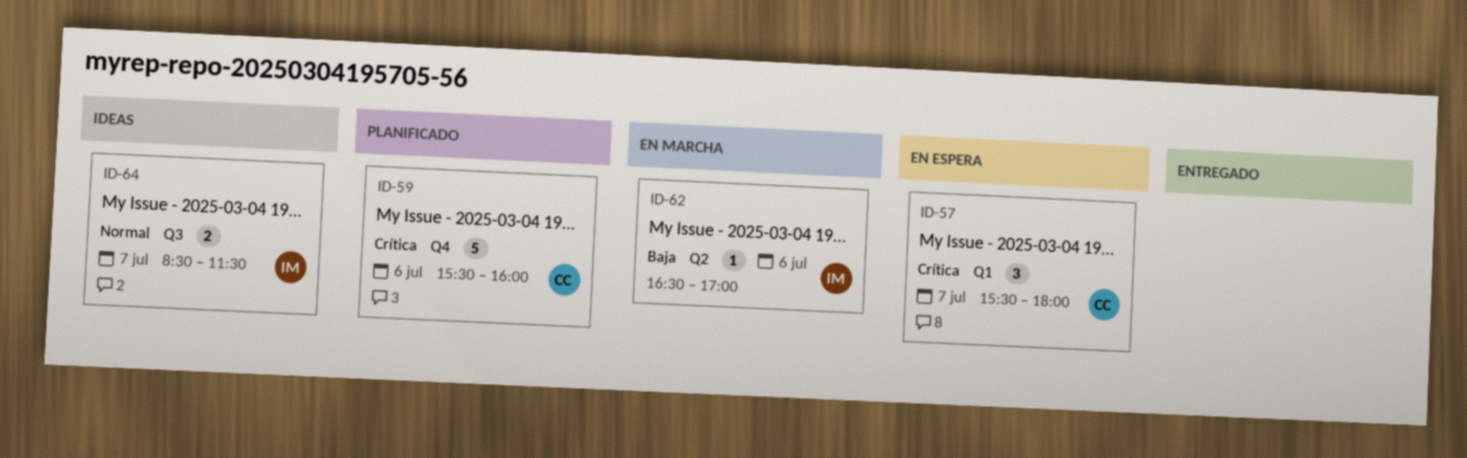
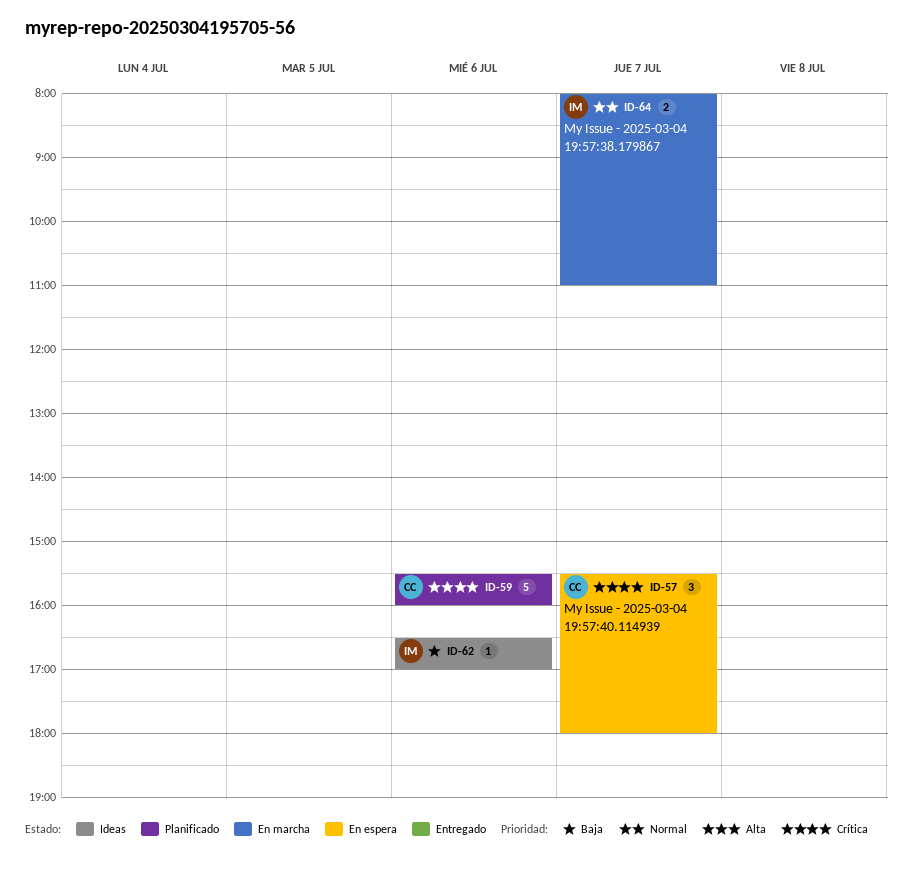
ID-62, status: En marcha -> Ideas
ID-64, status: Ideas -> En marcha
ID-64, begins: 08:30 -> 08:00
ID-64, ends: 11:30 -> 11:00

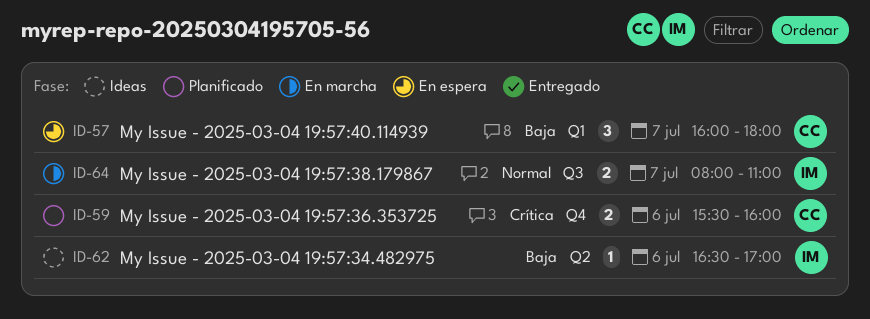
ID-57, priority: Crítica -> Baja
ID-57, begins: 15:30 -> 16:00
ID-59, estimate: 5 -> 2

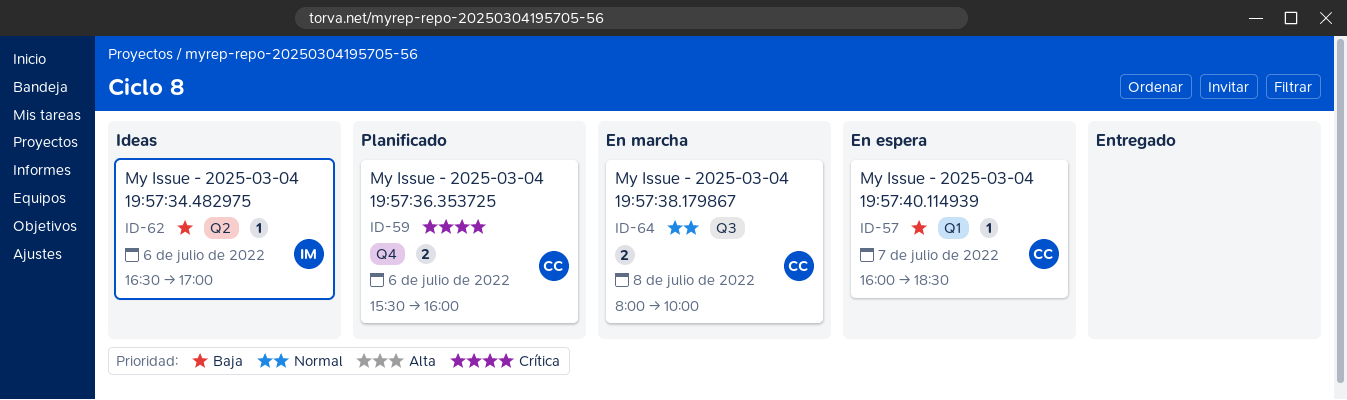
ID-57, estimate: 3 -> 1
ID-57, ends: 18:00 -> 18:30
ID-64, owner: IM -> CC
ID-64, day: Jul 7 -> Jul 8
ID-64, ends: 11:00 -> 10:00

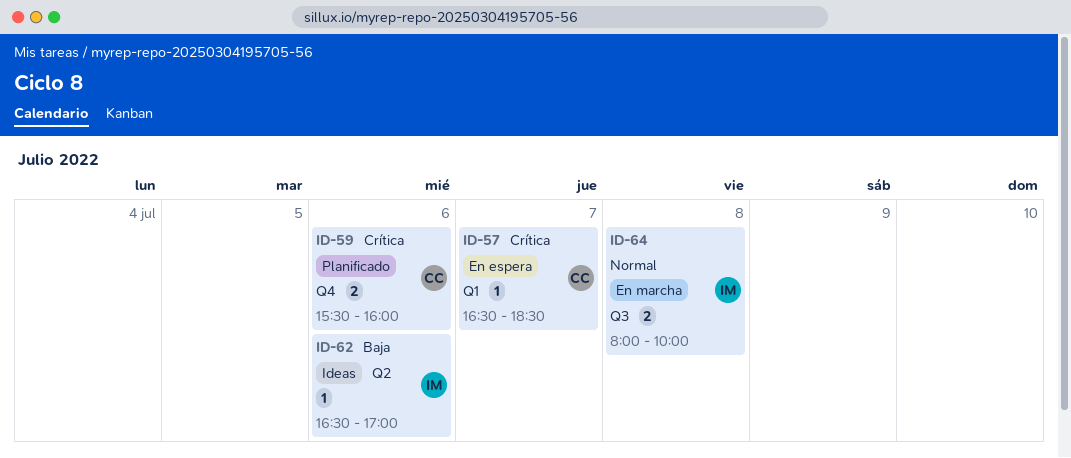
ID-57, priority: Baja -> Crítica
ID-57, begins: 16:00 -> 16:30
ID-64, owner: CC -> IM

